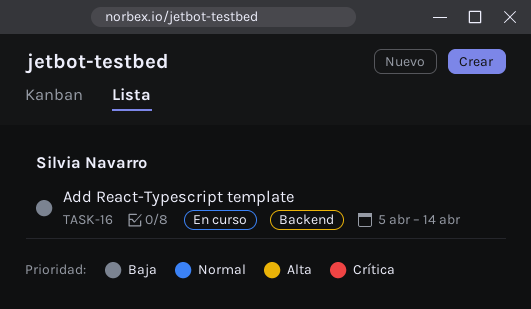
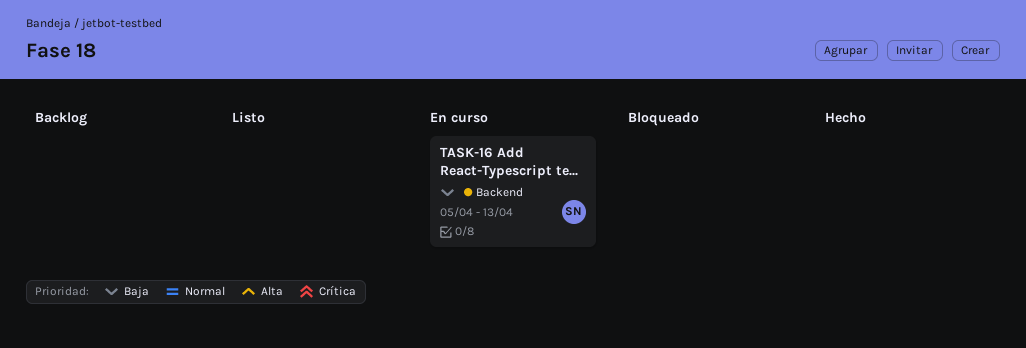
TASK-16, due: Apr 14 -> Apr 13

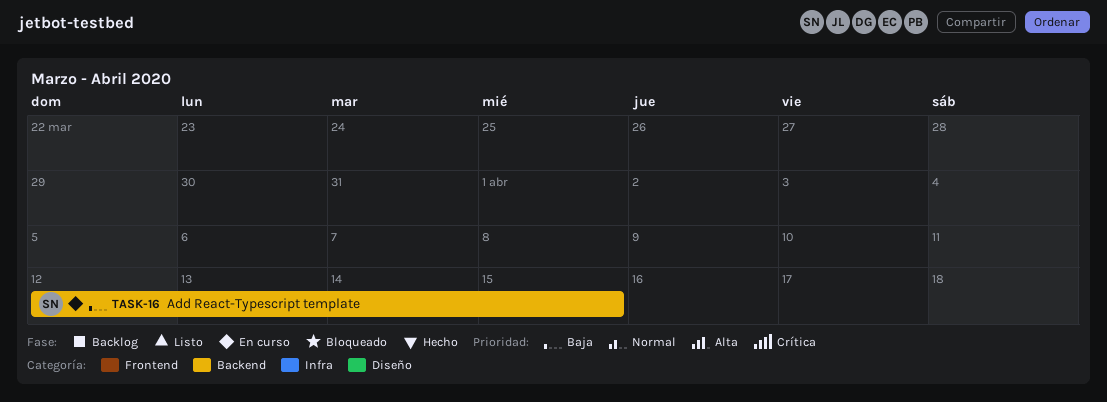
TASK-16, start: Apr 5 -> Apr 12
TASK-16, due: Apr 13 -> Apr 15

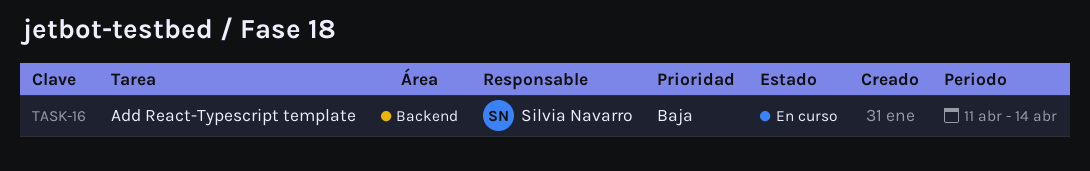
TASK-16, start: Apr 12 -> Apr 11
TASK-16, due: Apr 15 -> Apr 14

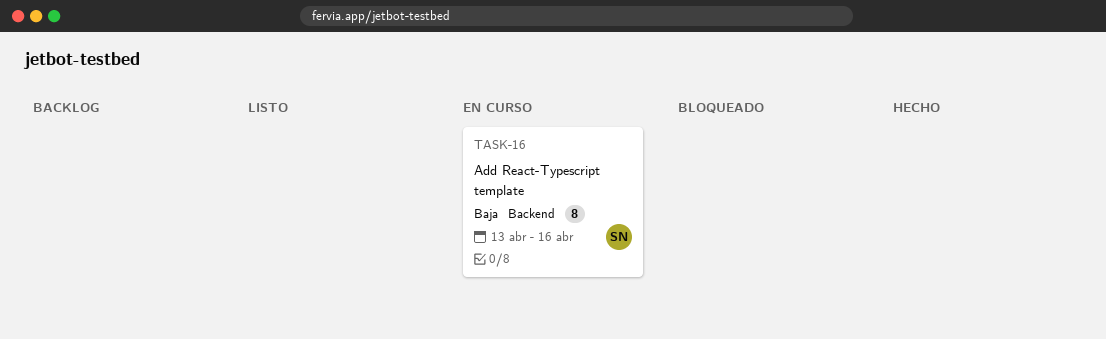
TASK-16, start: Apr 11 -> Apr 13
TASK-16, due: Apr 14 -> Apr 16

